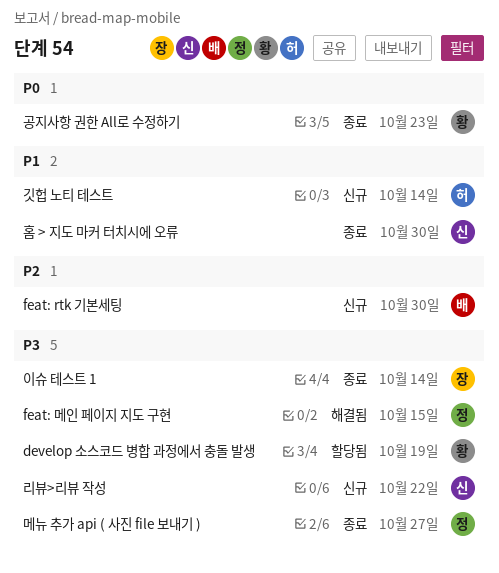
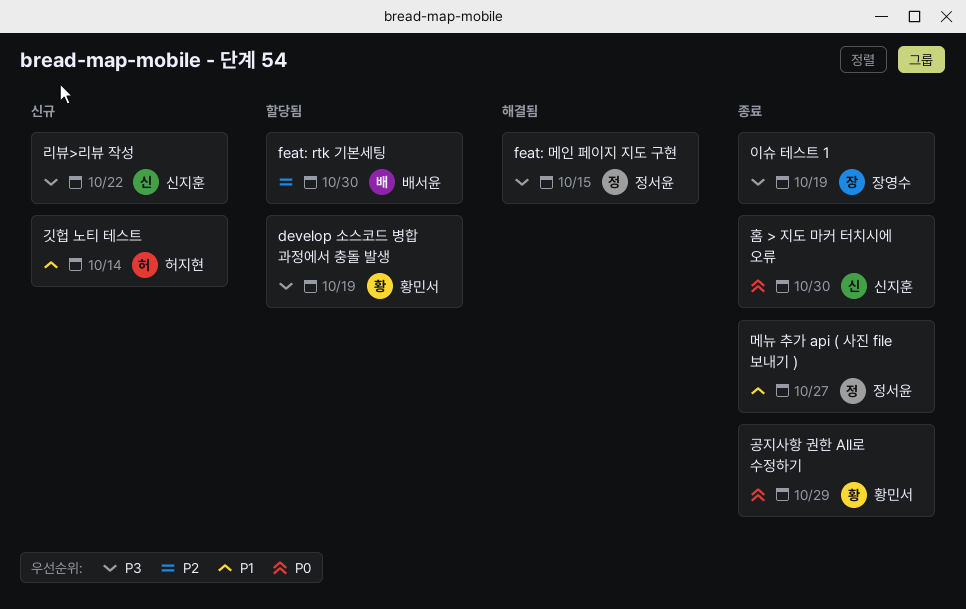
feat: rtk 기본세팅, status: 신규 -> 할당됨
공지사항 권한 All로 수정하기, due: Oct 23 -> Oct 29
메뉴 추가 api ( 사진 file 보내기 ), priority: P3 -> P1
이슈 테스트 1, due: Oct 14 -> Oct 19
홈 > 지도 마커 터치시에 오류, priority: P1 -> P0

